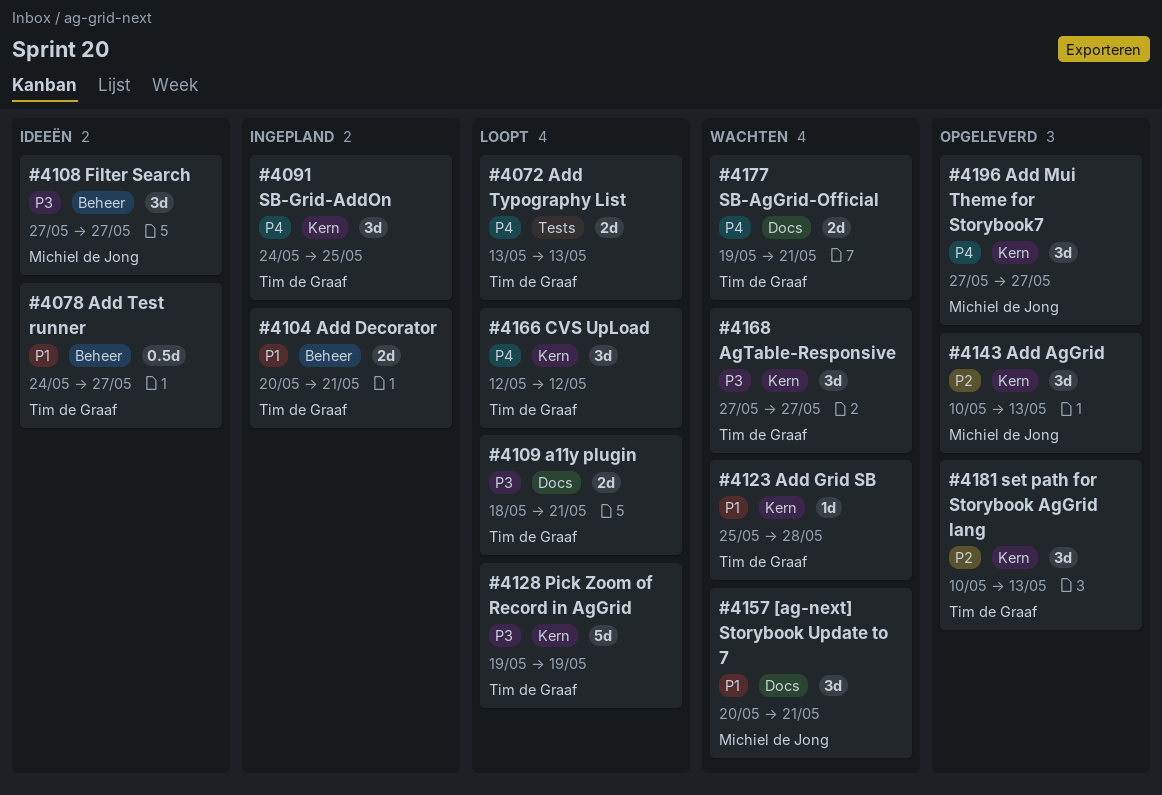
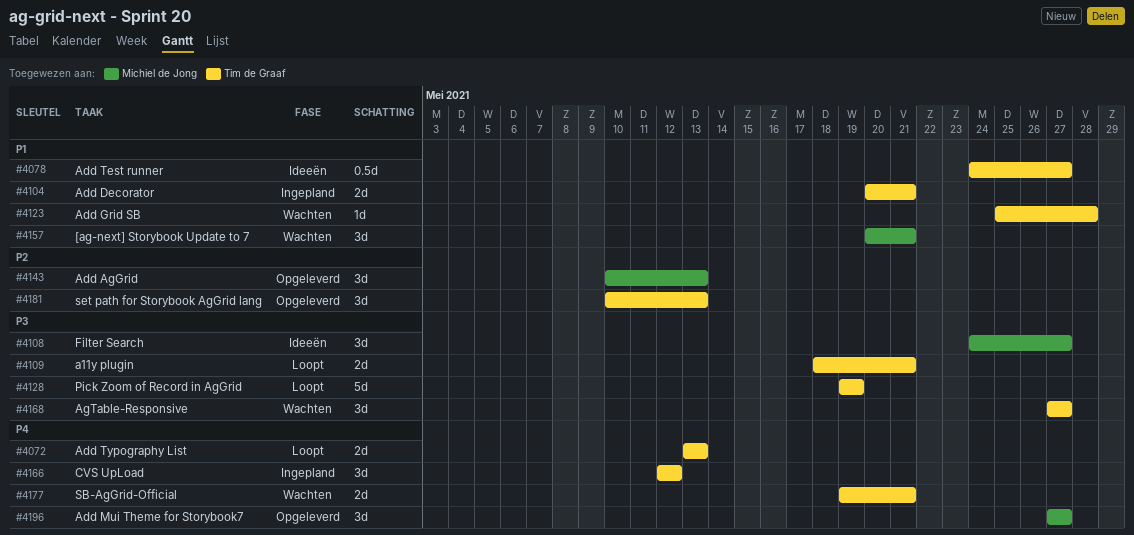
#4091: present -> none
#4108, start: May 27 -> May 24
#4166, status: Loopt -> Ingepland

